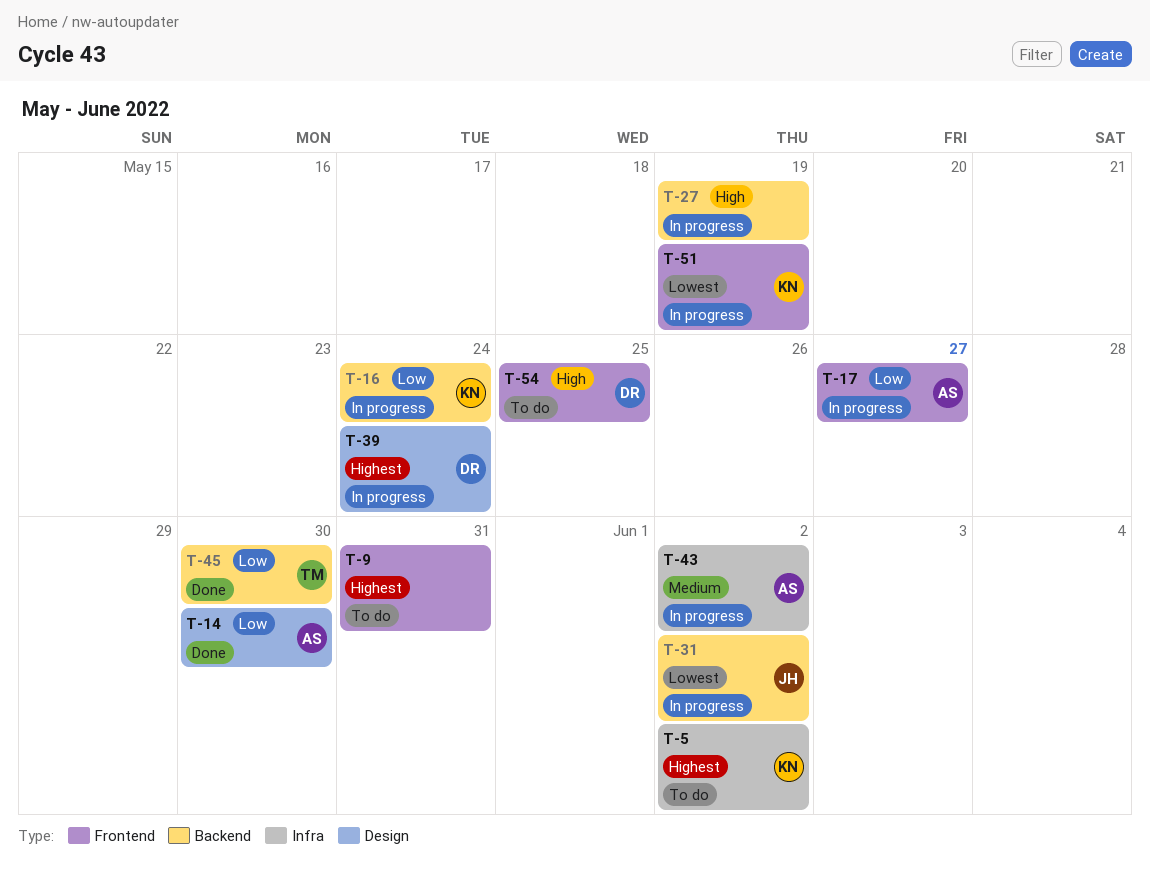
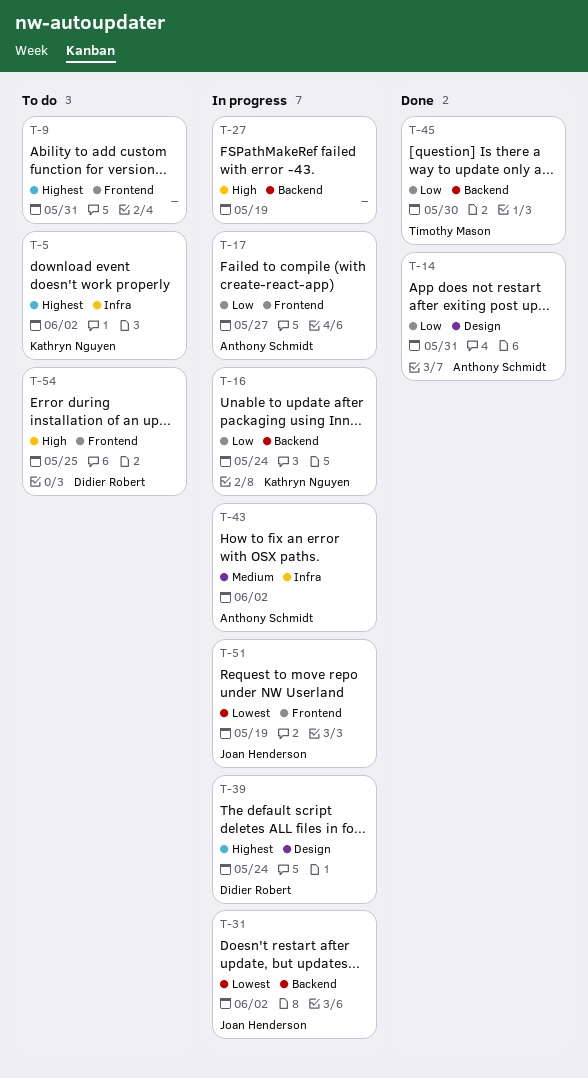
T-14, due: May 30 -> May 31
T-51, owner: Kathryn Nguyen -> Joan Henderson

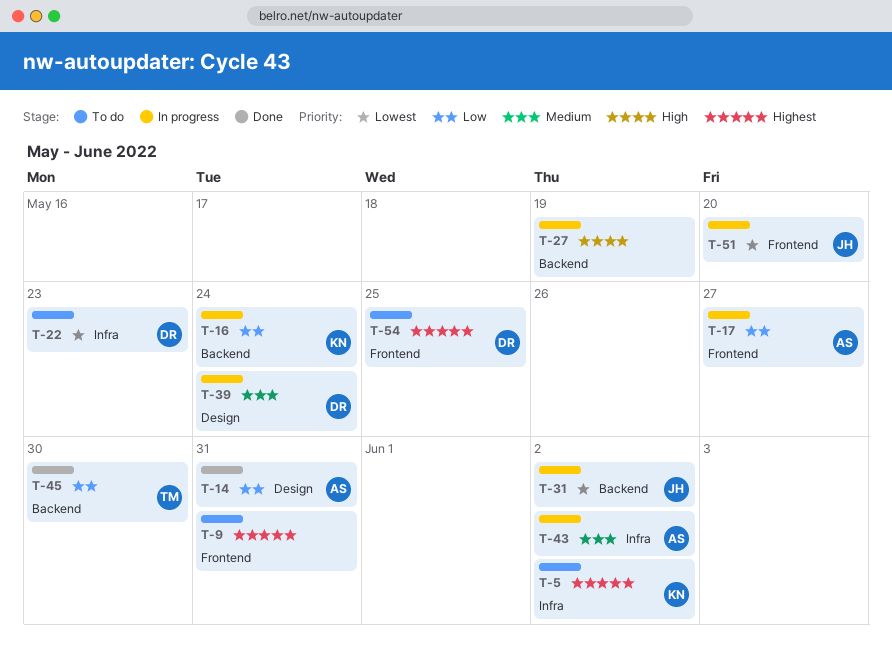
T-22: none -> present
T-39, priority: Highest -> Medium
T-51, due: May 19 -> May 20
T-54, priority: High -> Highest

